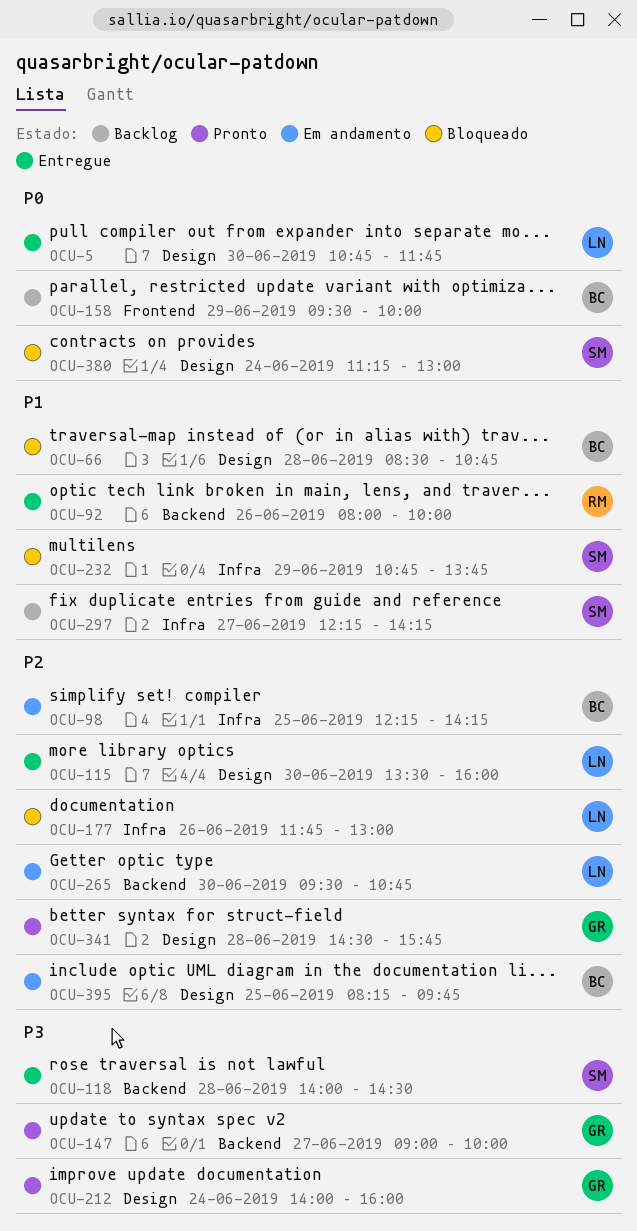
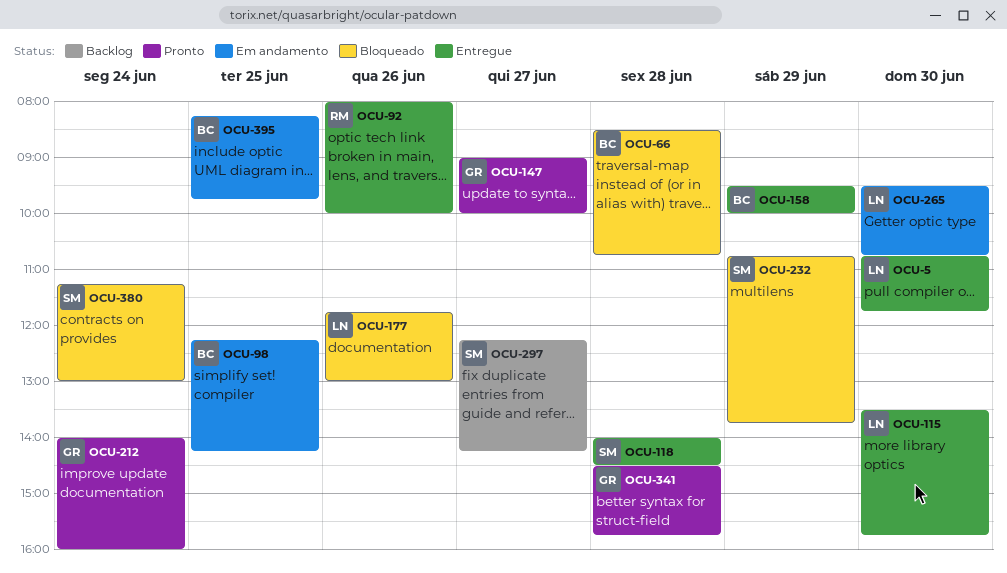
OCU-115, ends: 16:00 -> 15:45
OCU-158, status: Backlog -> Entregue

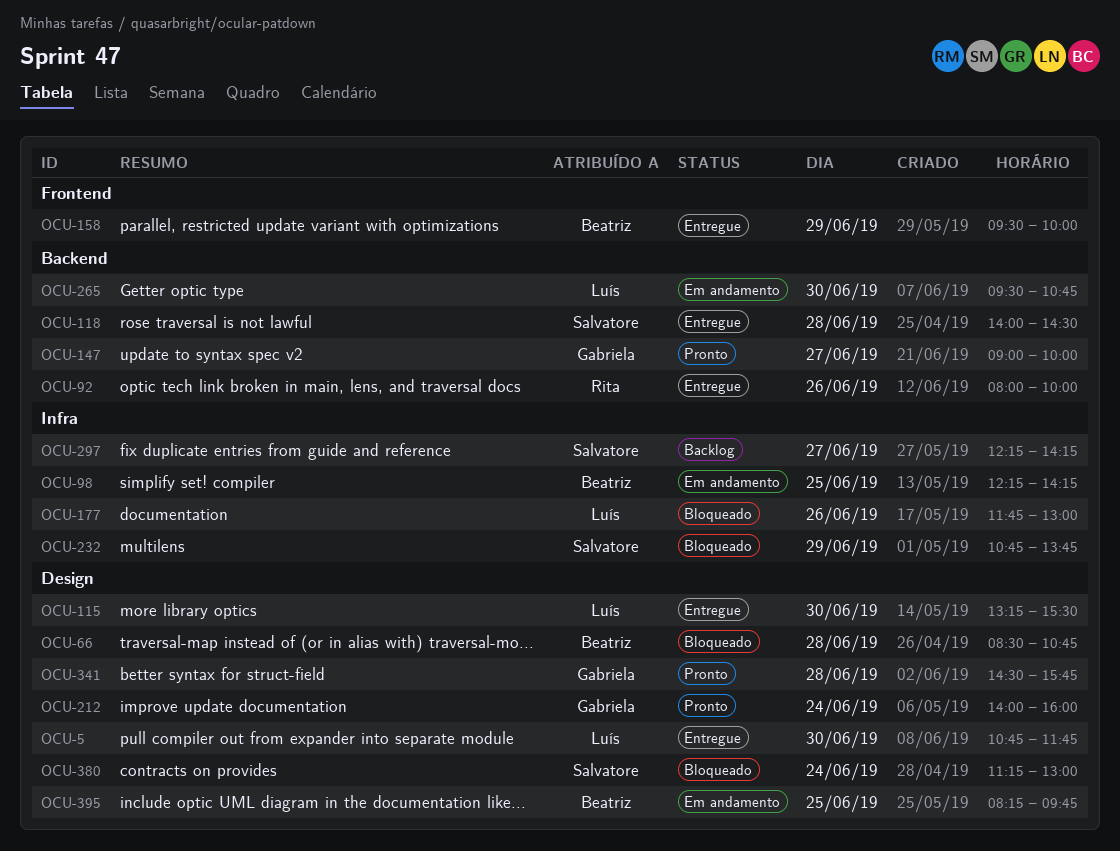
OCU-115, begins: 13:30 -> 13:15
OCU-115, ends: 15:45 -> 15:30

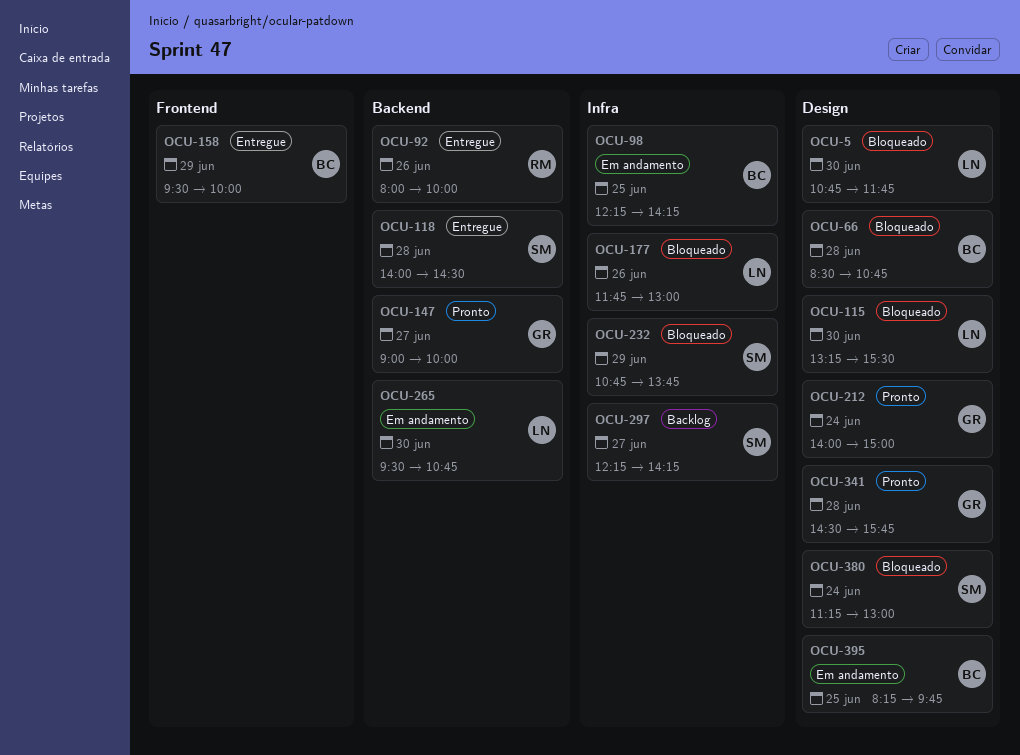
OCU-5, status: Entregue -> Bloqueado
OCU-115, status: Entregue -> Bloqueado
OCU-212, ends: 16:00 -> 15:00

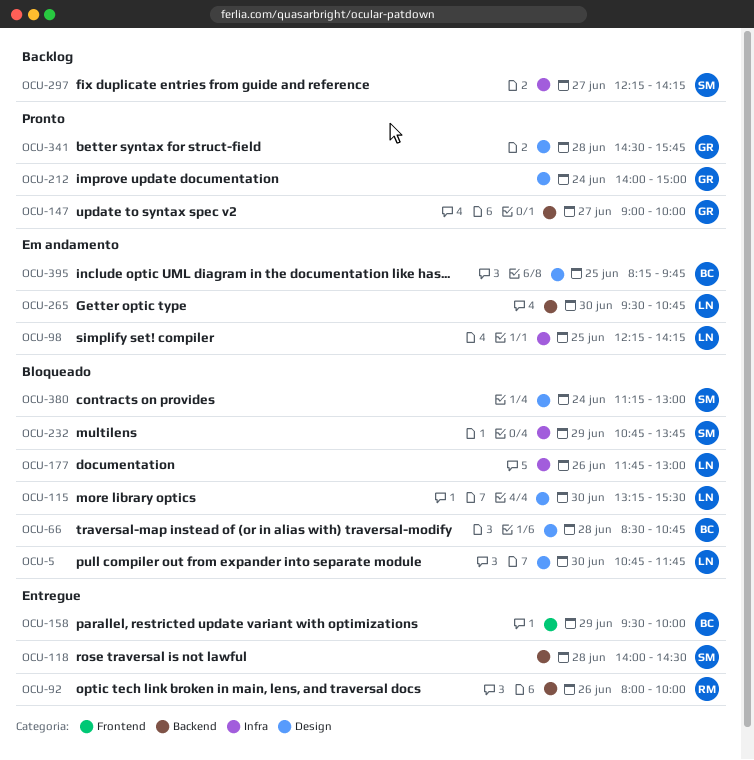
OCU-98, owner: BC -> LN

